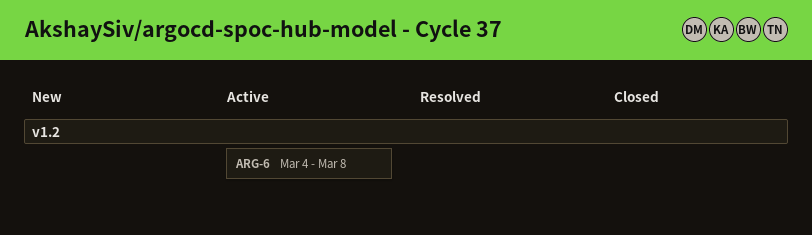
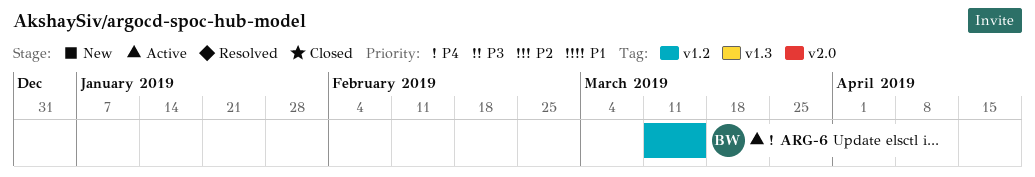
ARG-6, start: Mar 4 -> Mar 11
ARG-6, due: Mar 8 -> Mar 15

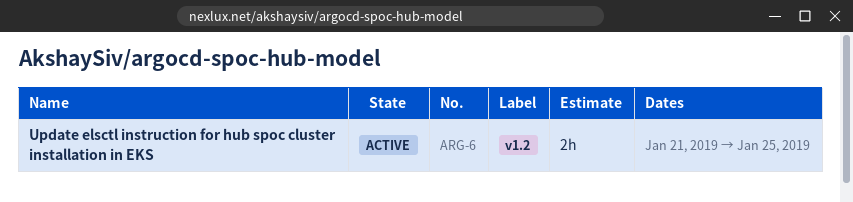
ARG-6, start: Mar 11 -> Jan 21
ARG-6, due: Mar 15 -> Jan 25

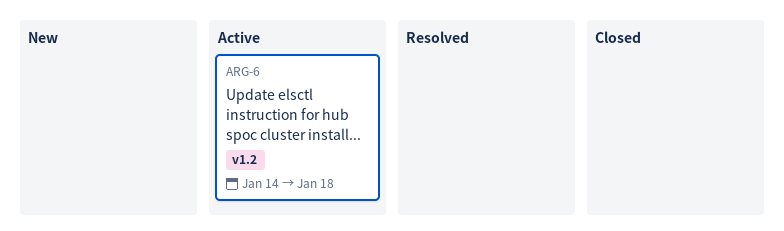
ARG-6, start: Jan 21 -> Jan 14
ARG-6, due: Jan 25 -> Jan 18

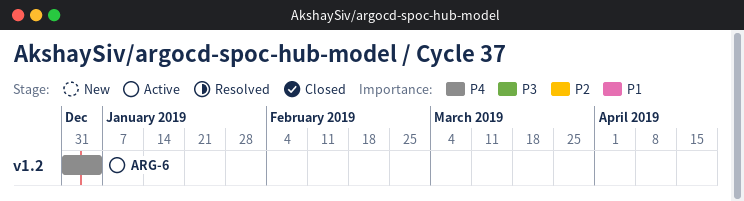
ARG-6, start: Jan 14 -> Dec 31
ARG-6, due: Jan 18 -> Jan 4

